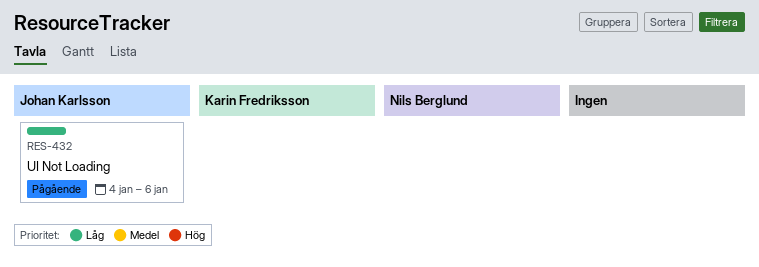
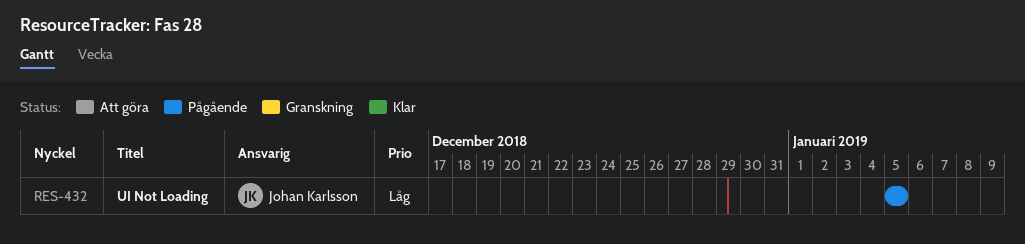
RES-432, start: Jan 4 -> Jan 5
RES-432, due: Jan 6 -> Jan 5

